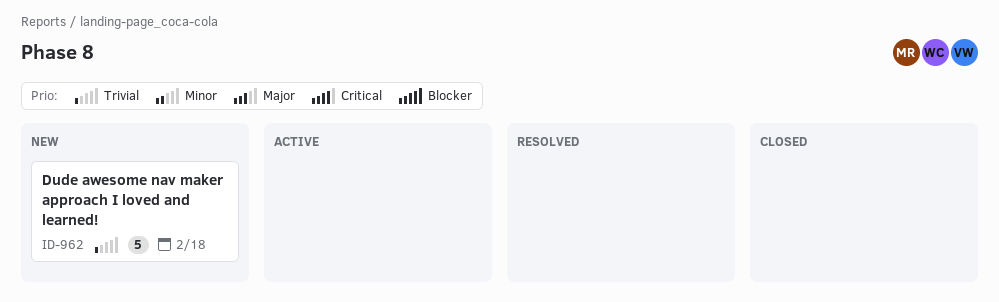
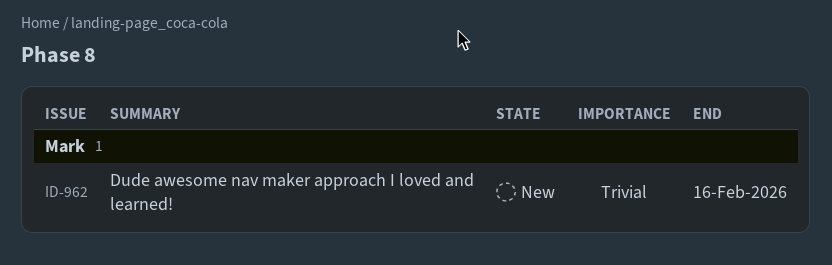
ID-962, due: Feb 18 -> Feb 16

